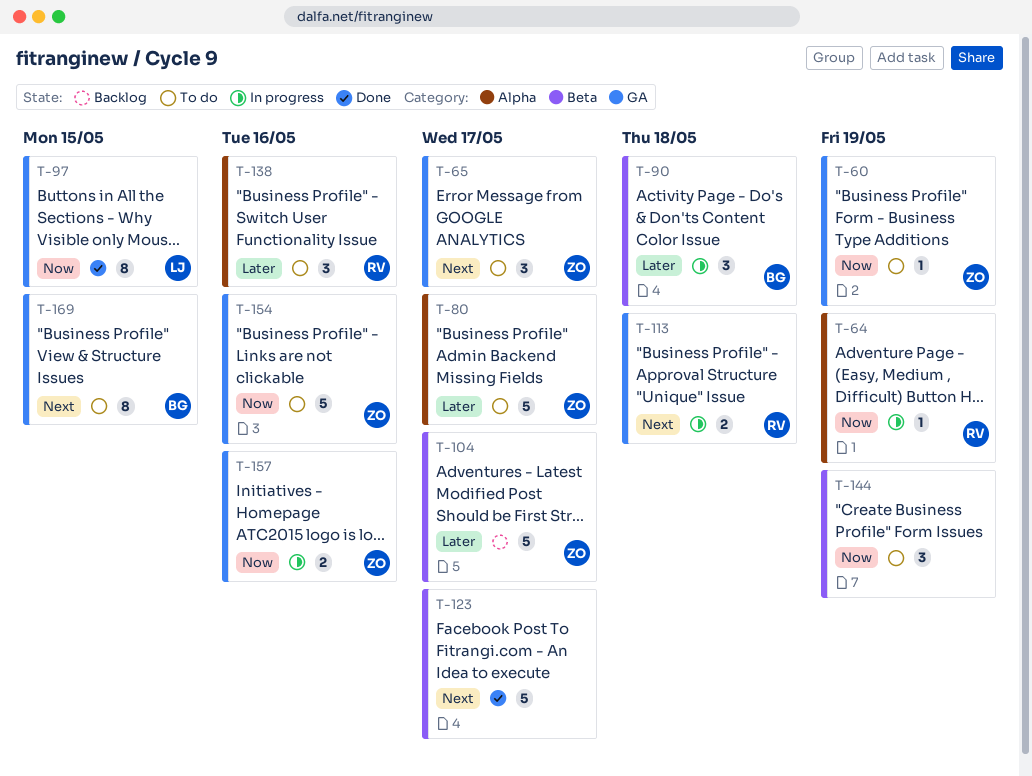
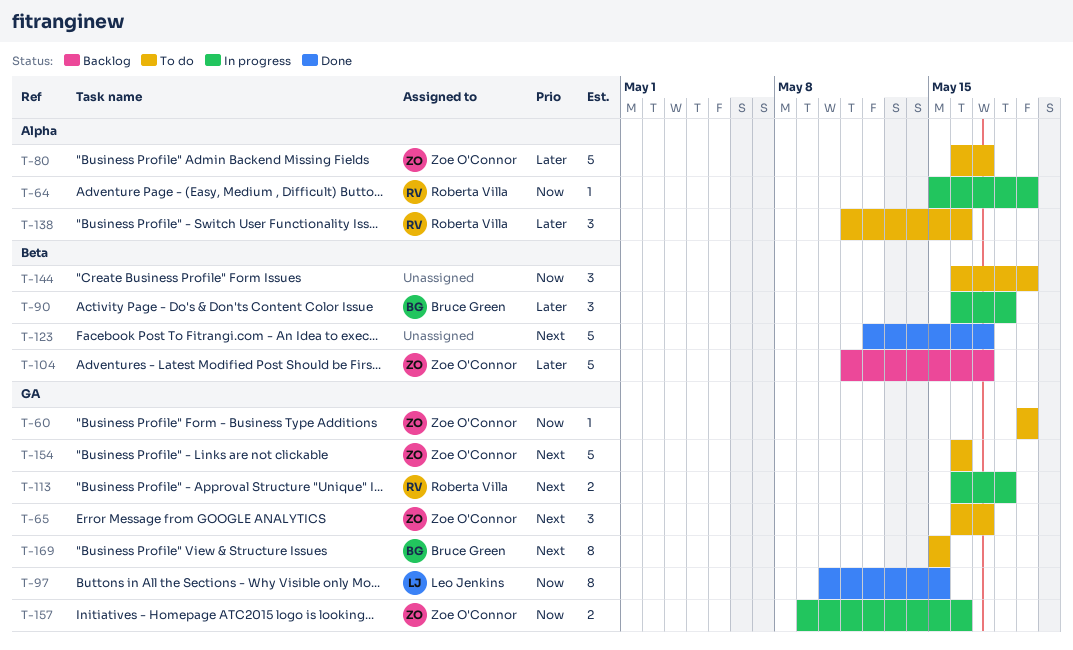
T-154, priority: Now -> Next

